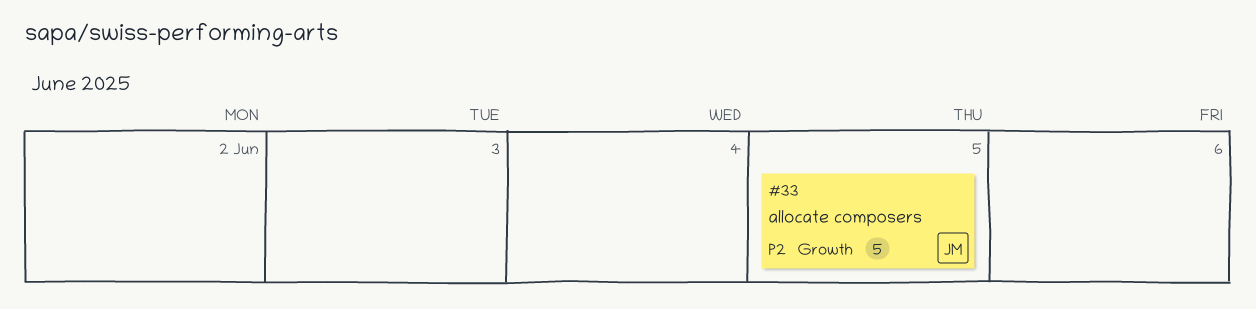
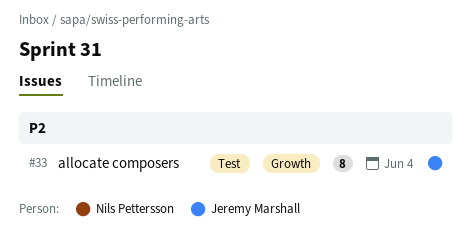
#33, estimate: 5 -> 8
#33, due: Jun 5 -> Jun 4

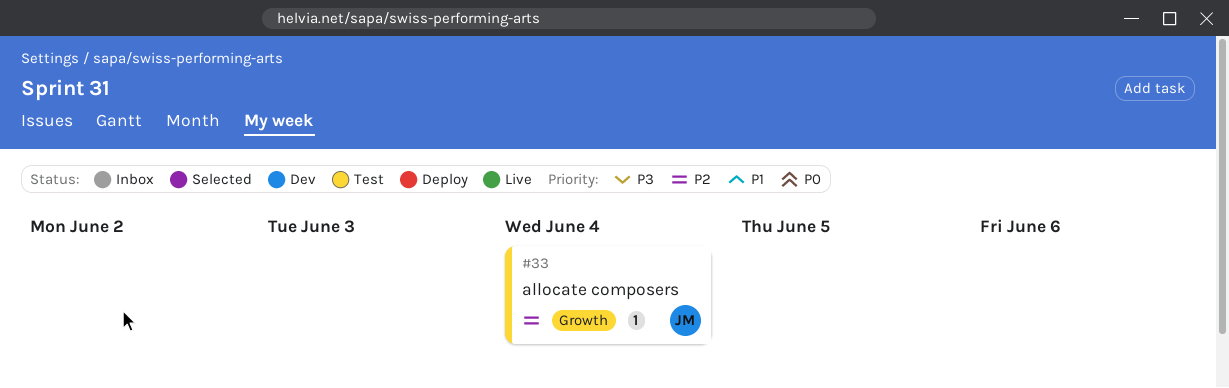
#33, estimate: 8 -> 1

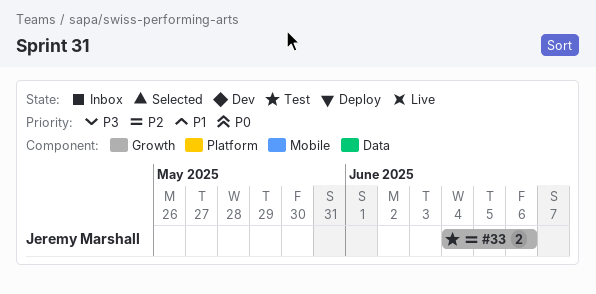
#33, estimate: 1 -> 2
#33, due: Jun 4 -> Jun 6

